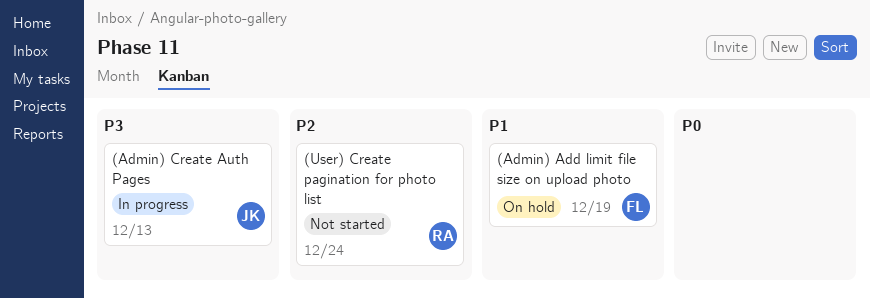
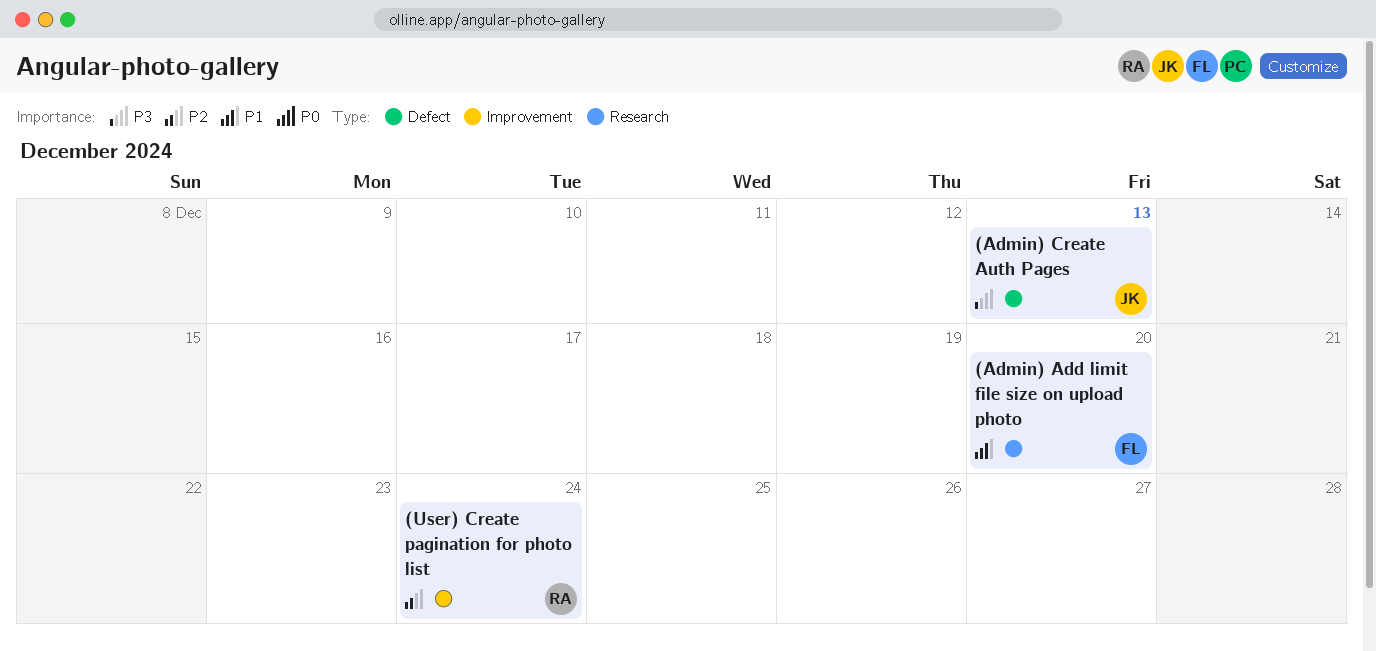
(Admin) Add limit file size on upload photo, due: Dec 19 -> Dec 20

